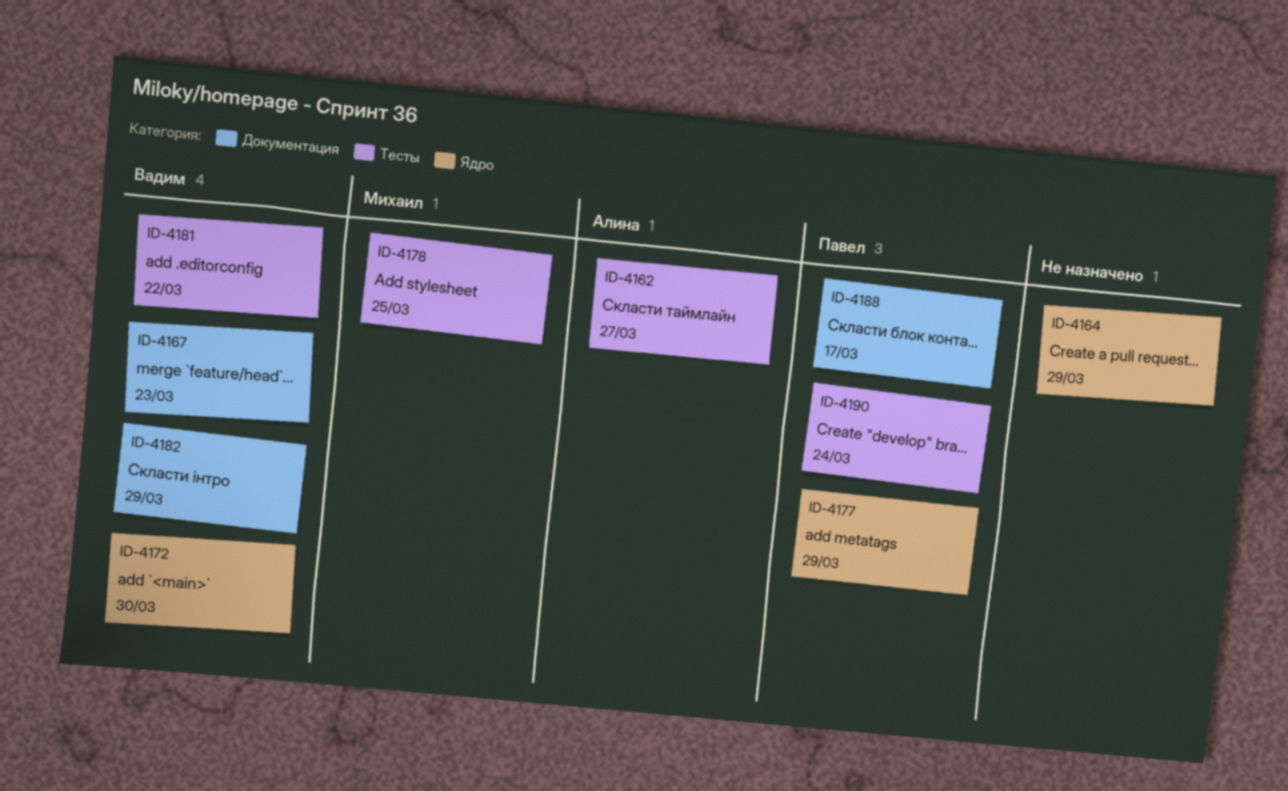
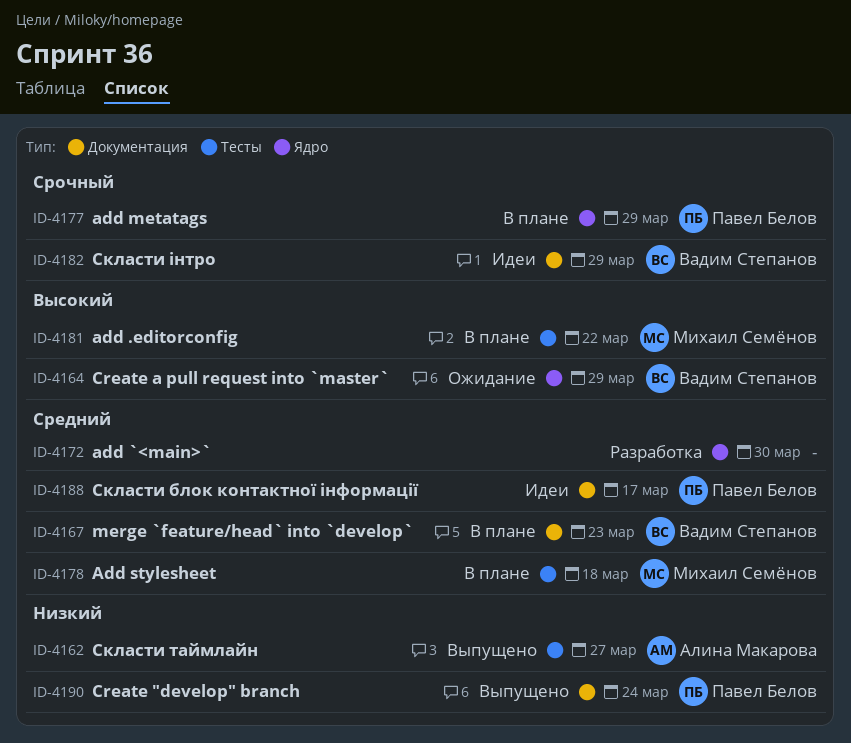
ID-4164, owner: none -> Вадим Степанов
ID-4172, owner: Вадим Степанов -> none
ID-4178, due: Mar 25 -> Mar 18
ID-4181, owner: Вадим Степанов -> Михаил Семёнов
ID-4190, label: Тесты -> Документация

